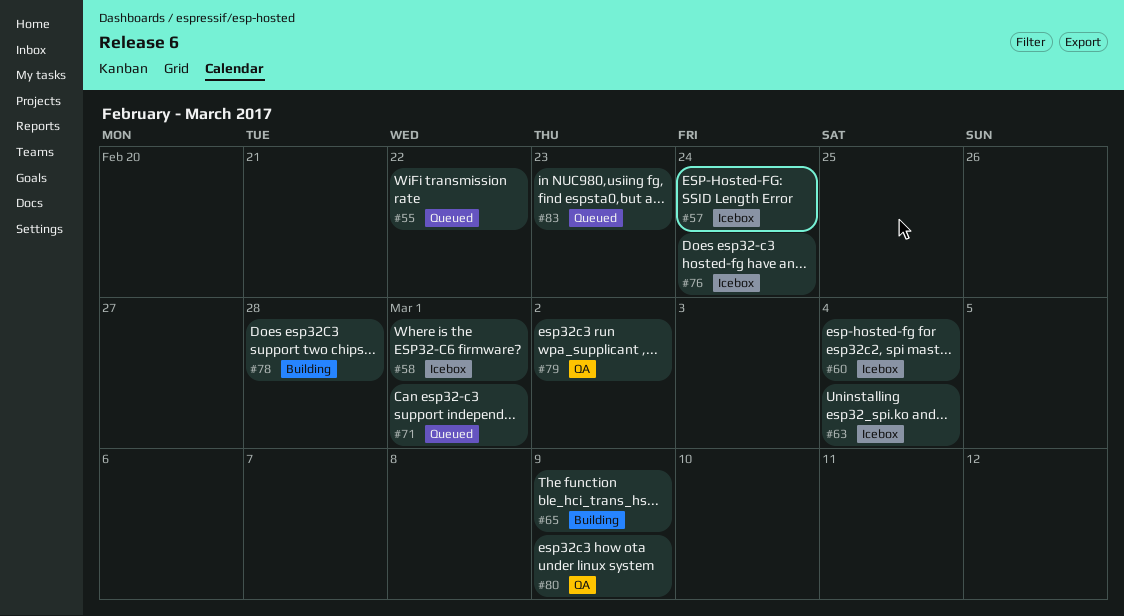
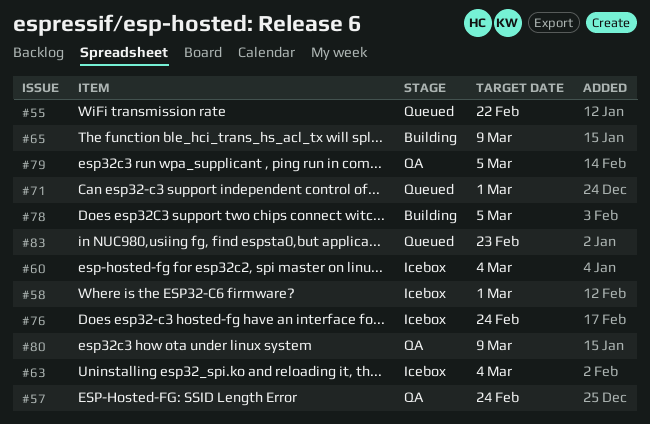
#57, status: Icebox -> QA
#78, due: Feb 28 -> Mar 5
#79, due: Mar 2 -> Mar 5

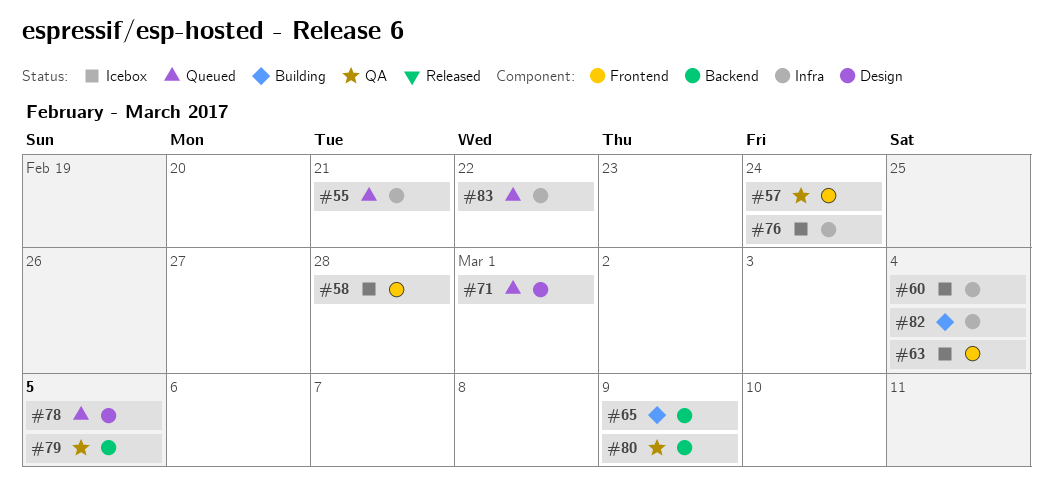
#55, due: Feb 22 -> Feb 21
#58, due: Mar 1 -> Feb 28
#78, status: Building -> Queued
#82: none -> present
#83, due: Feb 23 -> Feb 22

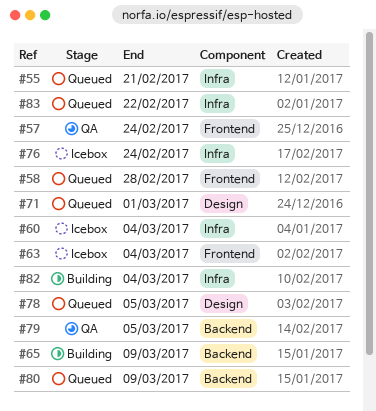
#58, status: Icebox -> Queued
#80, status: QA -> Queued

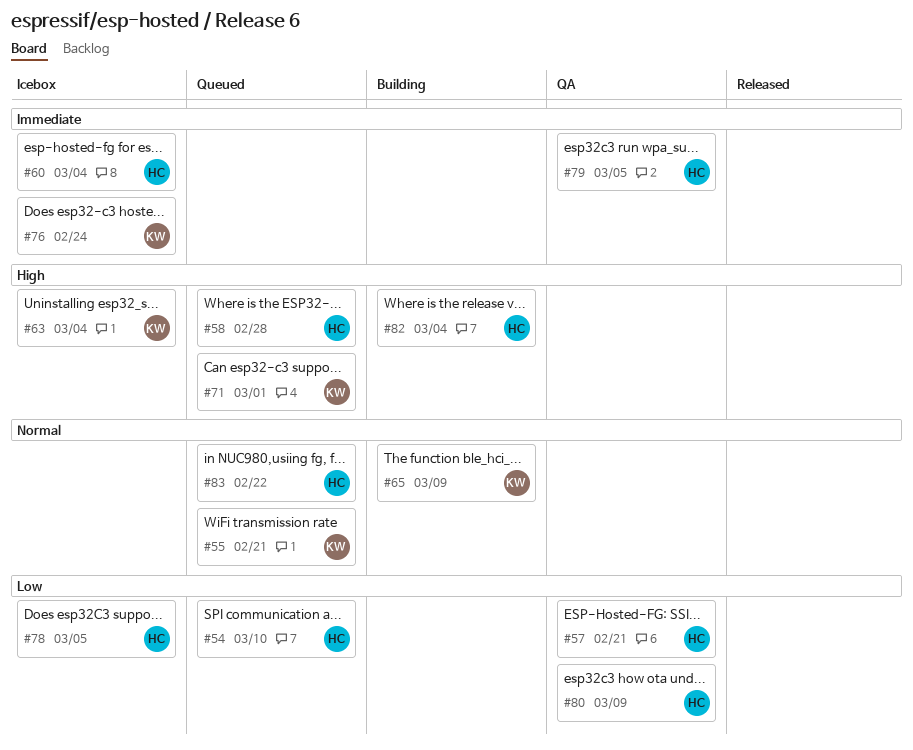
#54: none -> present
#57, due: Feb 24 -> Feb 21
#78, status: Queued -> Icebox
#80, status: Queued -> QA

